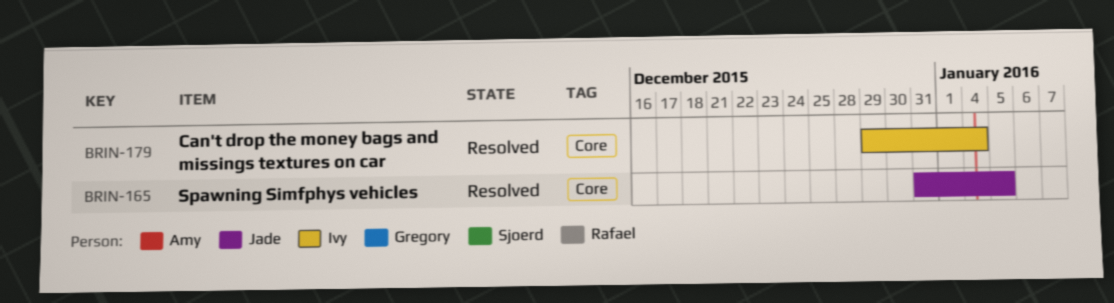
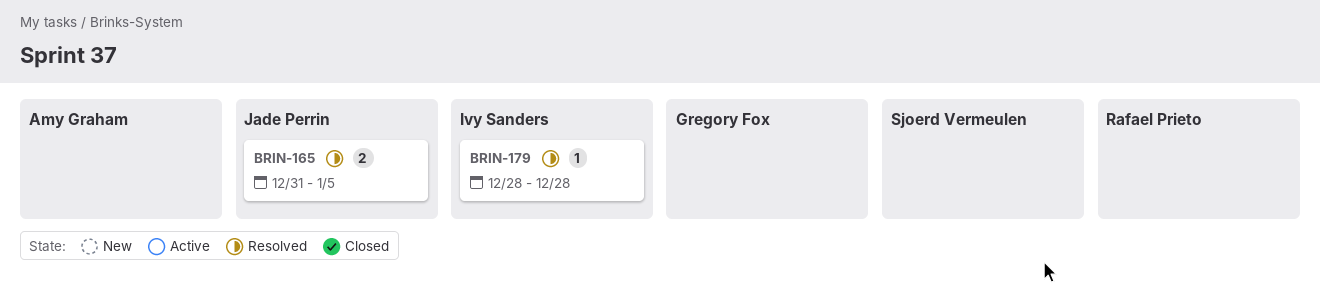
BRIN-179, start: Dec 29 -> Dec 28
BRIN-179, due: Jan 4 -> Dec 28

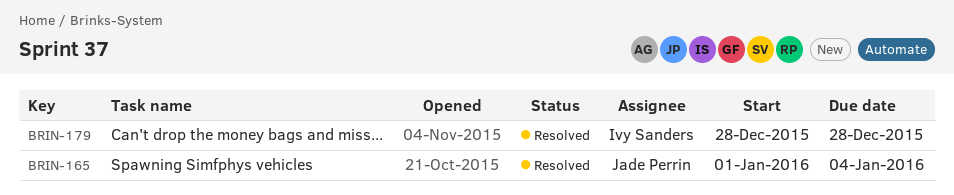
BRIN-165, start: Dec 31 -> Jan 1
BRIN-165, due: Jan 5 -> Jan 4

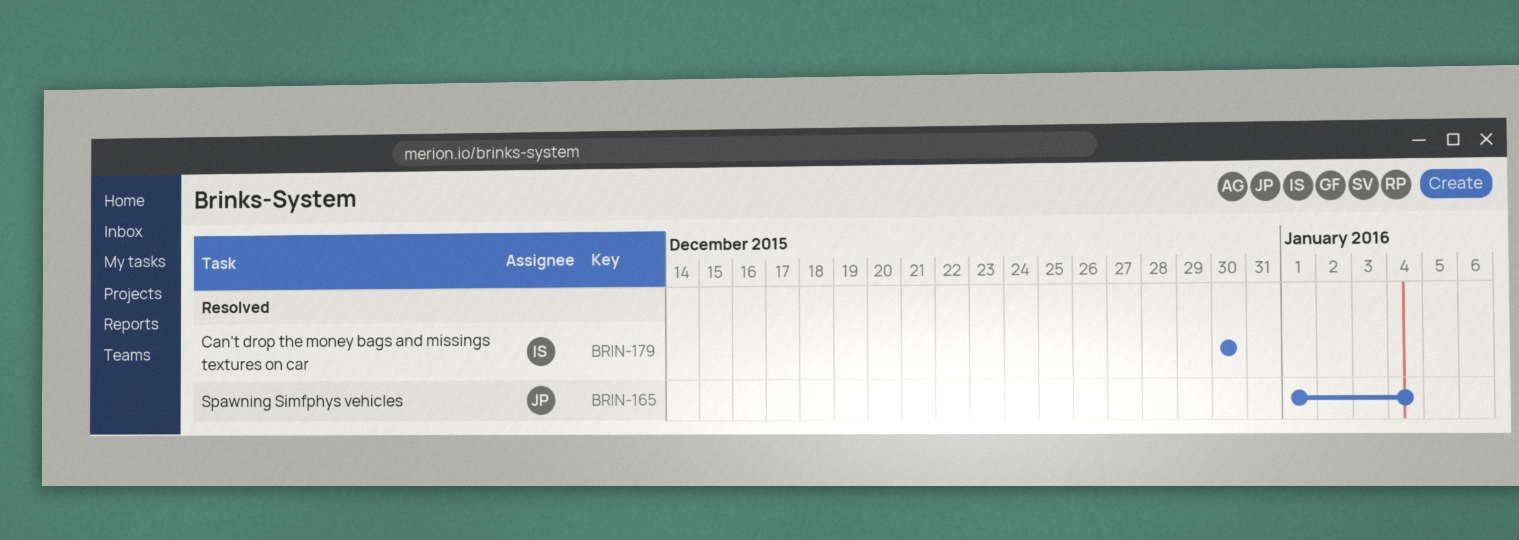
BRIN-179, start: Dec 28 -> Dec 30
BRIN-179, due: Dec 28 -> Dec 30

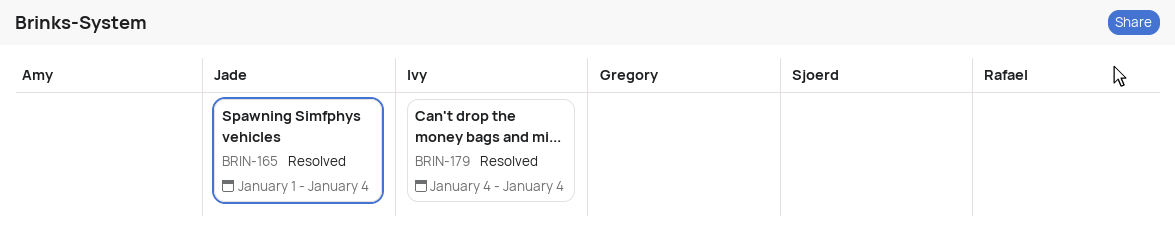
BRIN-179, start: Dec 30 -> Jan 4
BRIN-179, due: Dec 30 -> Jan 4

